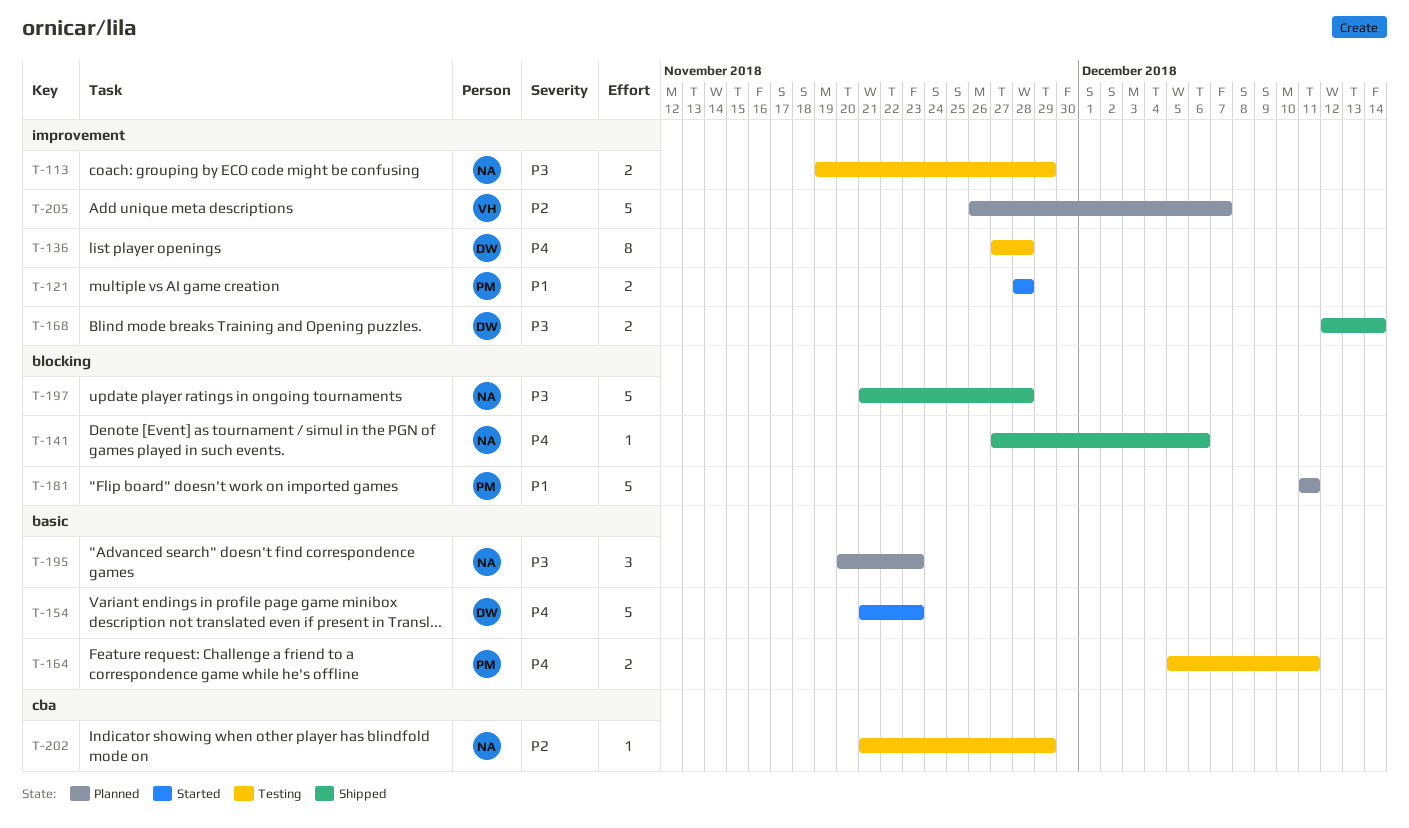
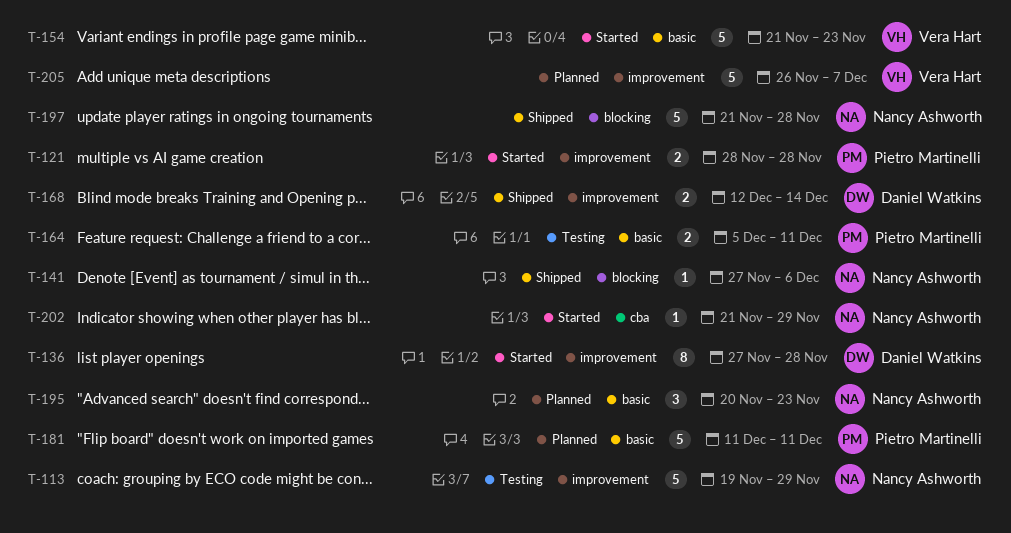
T-113, estimate: 2 -> 5
T-136, status: Testing -> Started
T-154, owner: Daniel Watkins -> Vera Hart
T-181, label: blocking -> basic
T-202, status: Testing -> Started

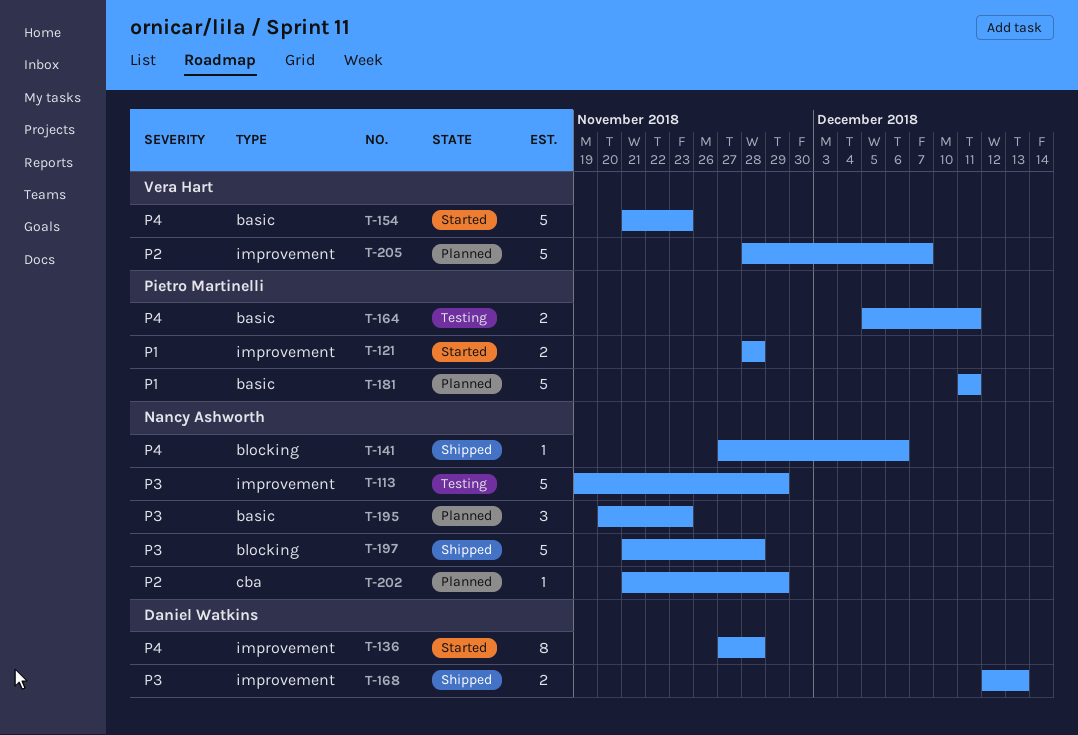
T-168, due: Dec 14 -> Dec 13
T-202, status: Started -> Planned
T-205, start: Nov 26 -> Nov 28

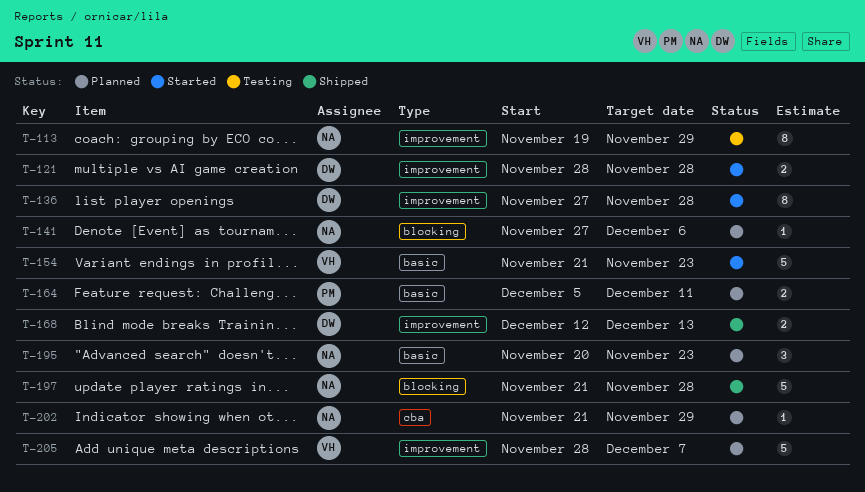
T-113, estimate: 5 -> 8
T-121, owner: Pietro Martinelli -> Daniel Watkins
T-141, status: Shipped -> Planned
T-164, status: Testing -> Planned
T-181: present -> none

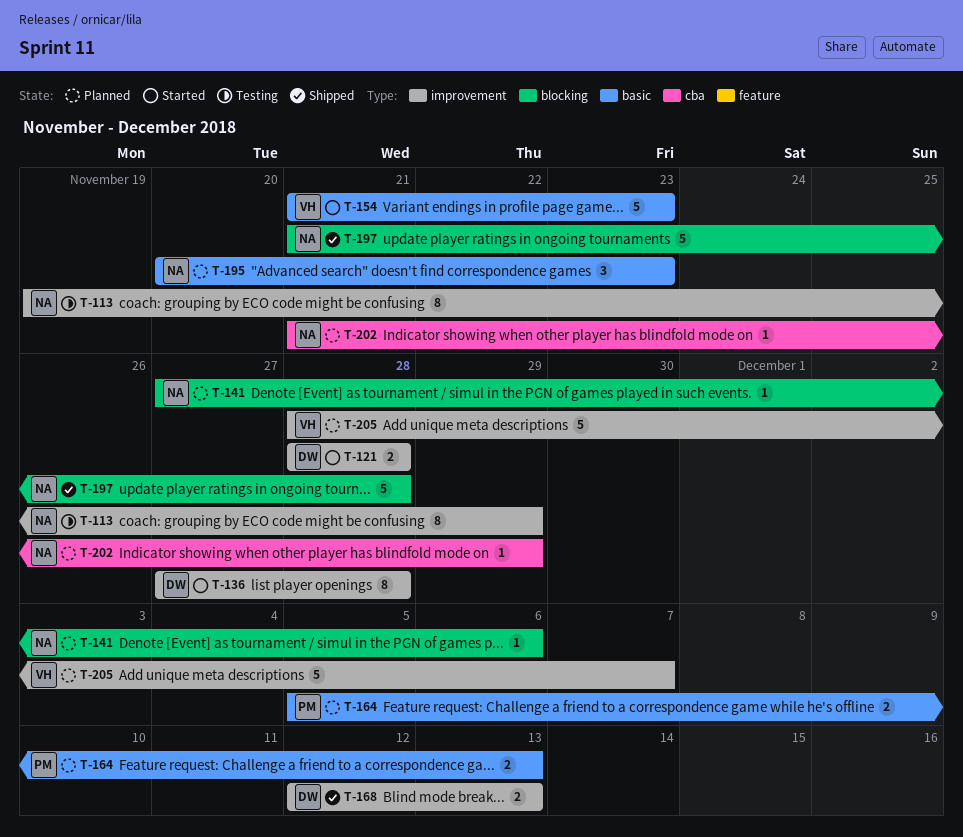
T-164, due: Dec 11 -> Dec 13

